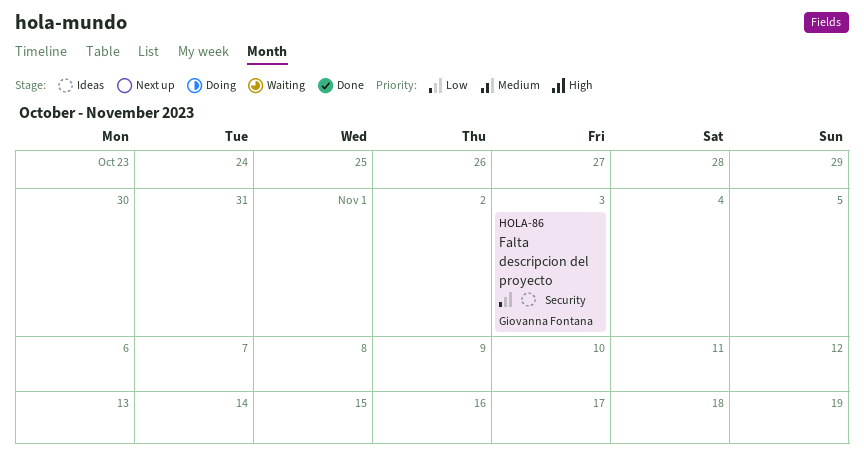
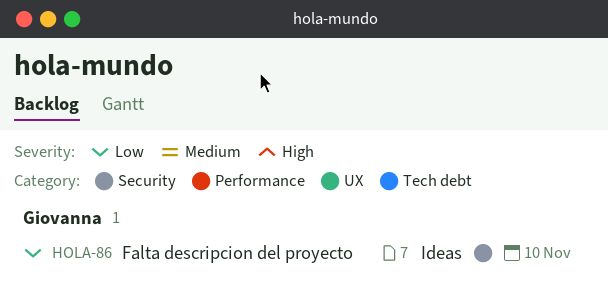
HOLA-86, due: Nov 3 -> Nov 10

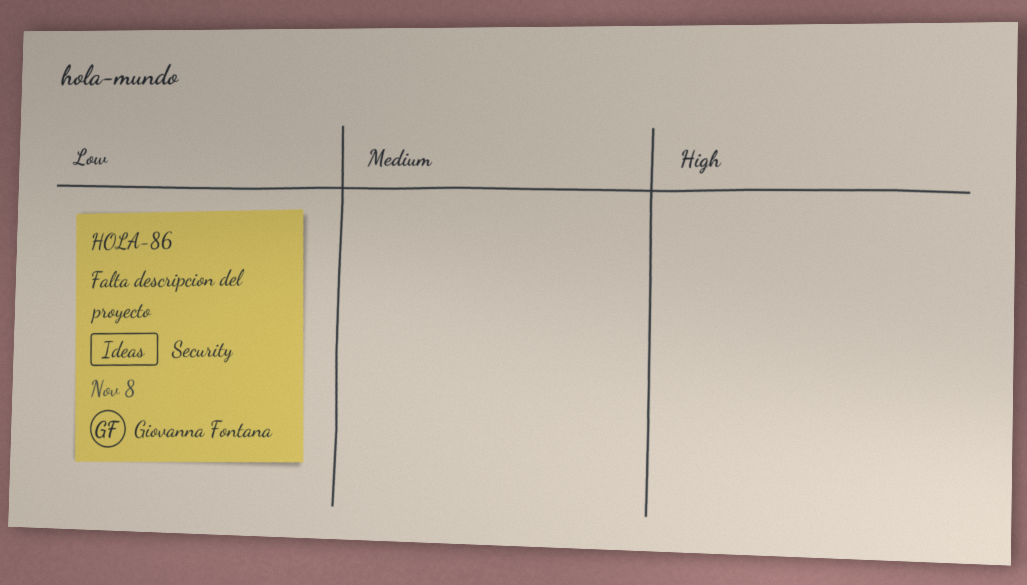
HOLA-86, due: Nov 10 -> Nov 8

